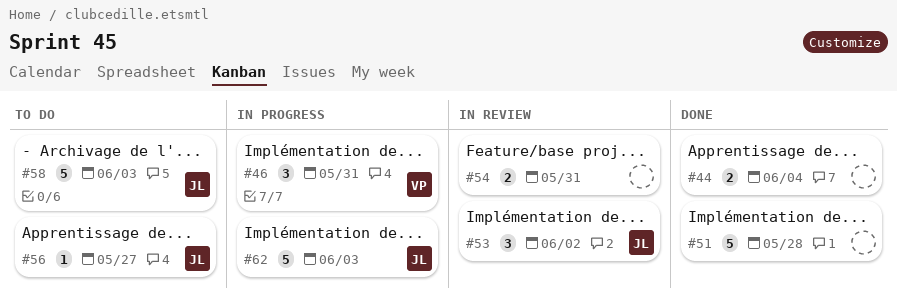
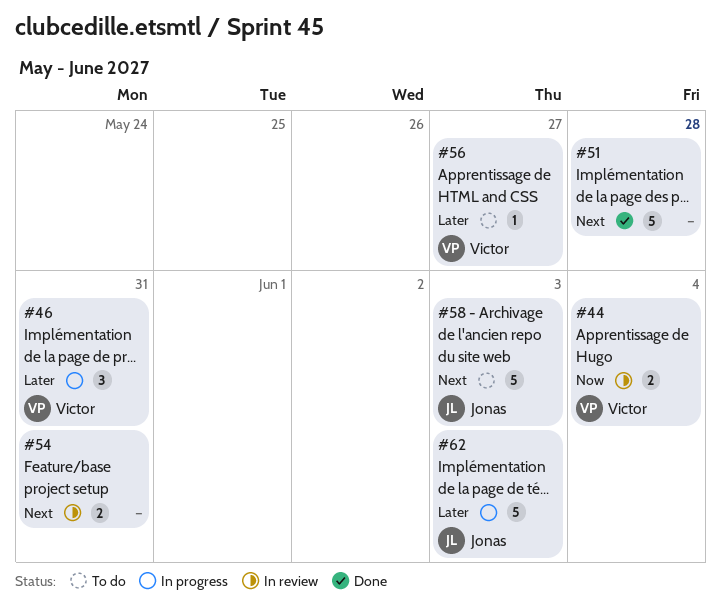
#44, status: Done -> In review
#44, owner: none -> Victor
#53: present -> none
#56, owner: Jonas -> Victor

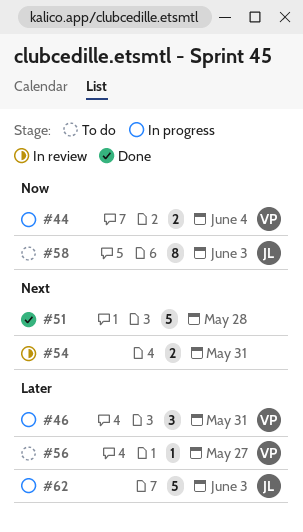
#44, status: In review -> In progress
#58, priority: Next -> Now
#58, estimate: 5 -> 8

